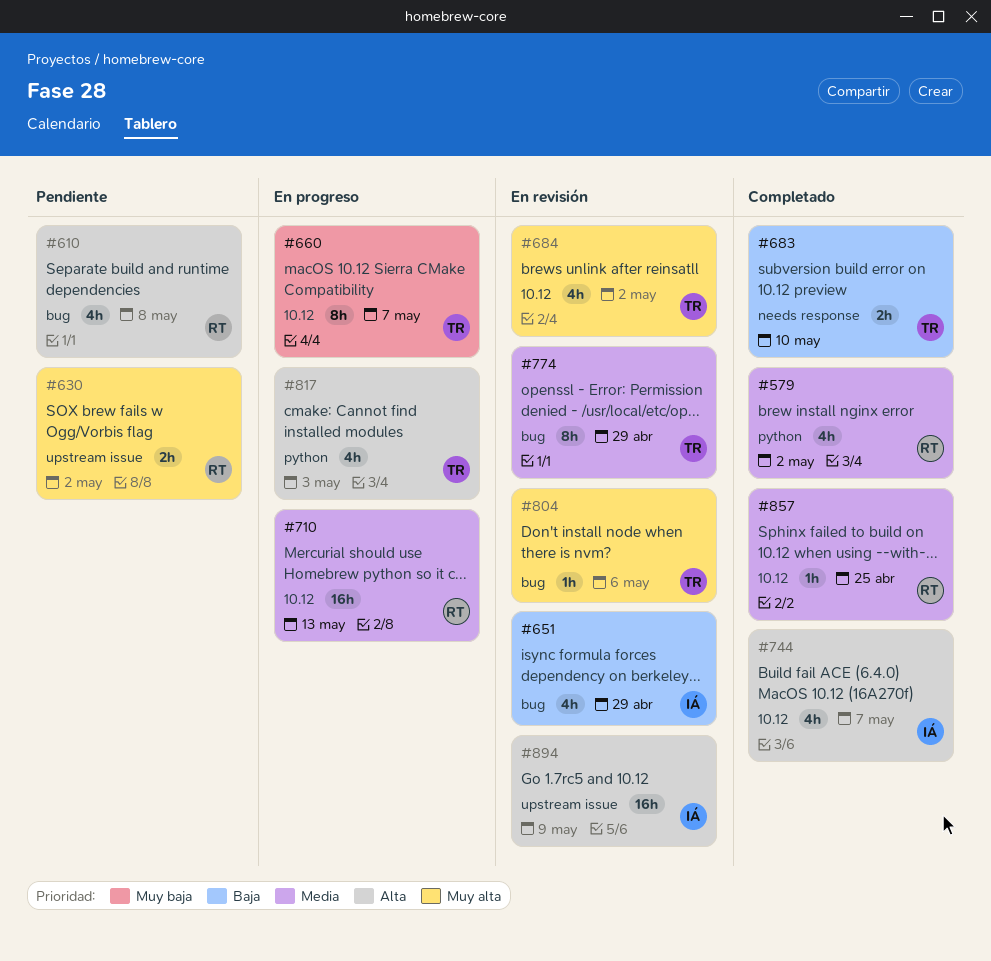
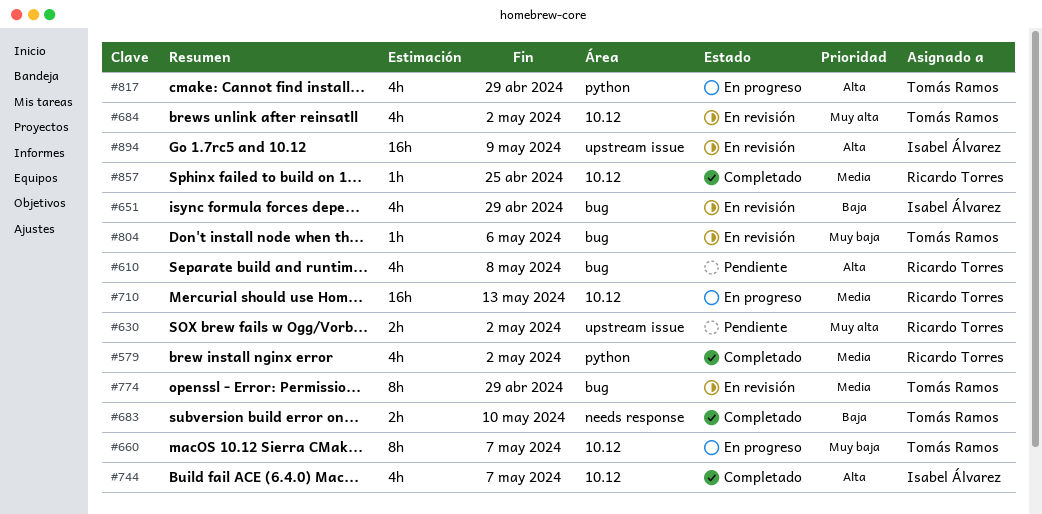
#804, priority: Muy alta -> Muy baja
#817, due: May 3 -> Apr 29

